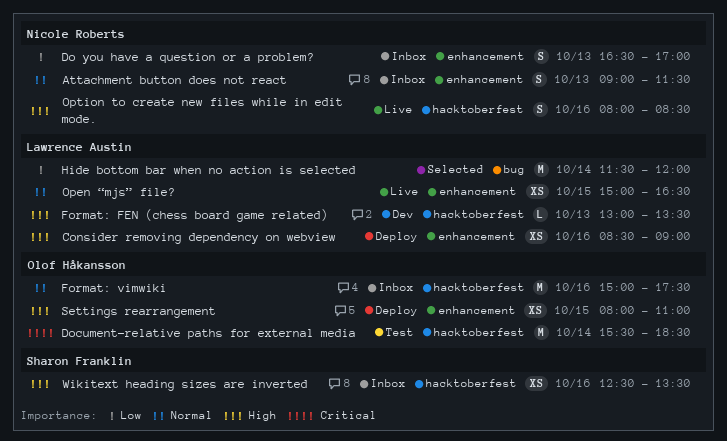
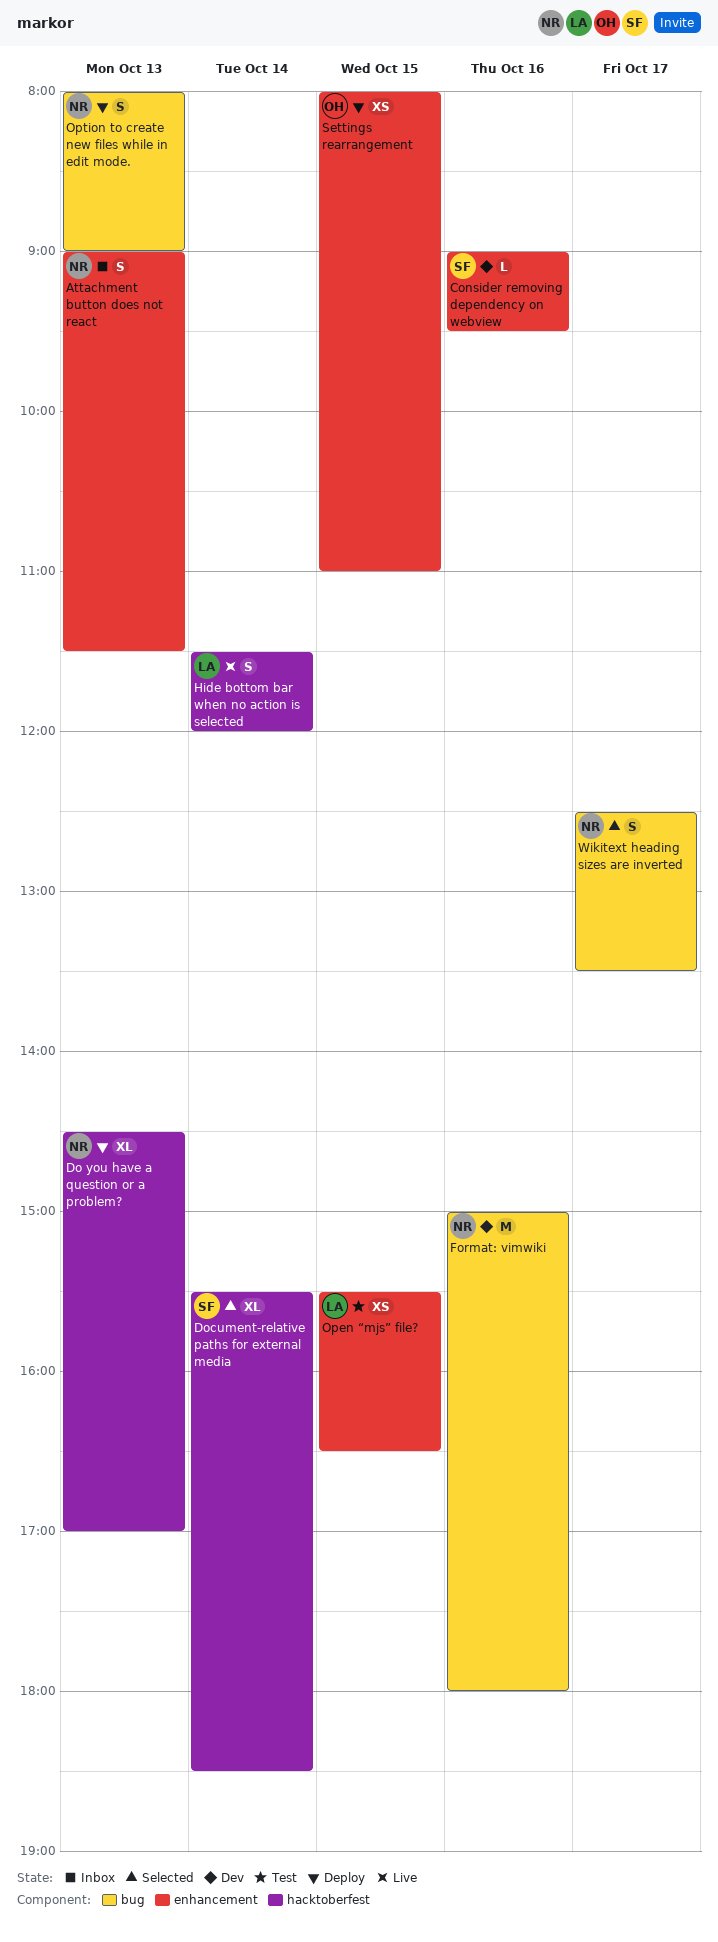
Consider removing dependency on webview, status: Deploy -> Dev
Consider removing dependency on webview, owner: Lawrence Austin -> Sharon Franklin
Consider removing dependency on webview, estimate: XS -> L
Consider removing dependency on webview, begins: 08:30 -> 09:00
Consider removing dependency on webview, ends: 09:00 -> 09:30
Do you have a question or a problem?, status: Inbox -> Deploy
Do you have a question or a problem?, label: enhancement -> hacktoberfest
Do you have a question or a problem?, estimate: S -> XL
Do you have a question or a problem?, begins: 16:30 -> 14:30
Document-relative paths for external media, status: Test -> Selected
Document-relative paths for external media, owner: Olof Håkansson -> Sharon Franklin
Document-relative paths for external media, estimate: M -> XL
Format: FEN (chess board game related): present -> none
Format: vimwiki, status: Inbox -> Dev
Format: vimwiki, owner: Olof Håkansson -> Nicole Roberts
Format: vimwiki, label: hacktoberfest -> bug
Format: vimwiki, ends: 17:30 -> 18:00
Hide bottom bar when no action is selected, status: Selected -> Live
Hide bottom bar when no action is selected, label: bug -> hacktoberfest
Hide bottom bar when no action is selected, estimate: M -> S
Open “mjs” file?, status: Live -> Test
Open “mjs” file?, begins: 15:00 -> 15:30
Option to create new files while in edit mode., status: Live -> Deploy
Option to create new files while in edit mode., label: hacktoberfest -> bug
Option to create new files while in edit mode., day: Oct 16 -> Oct 13
Option to create new files while in edit mode., ends: 08:30 -> 09:00
Wikitext heading sizes are inverted, status: Inbox -> Selected
Wikitext heading sizes are inverted, owner: Sharon Franklin -> Nicole Roberts
Wikitext heading sizes are inverted, label: hacktoberfest -> bug
Wikitext heading sizes are inverted, estimate: XS -> S
Wikitext heading sizes are inverted, day: Oct 16 -> Oct 17

